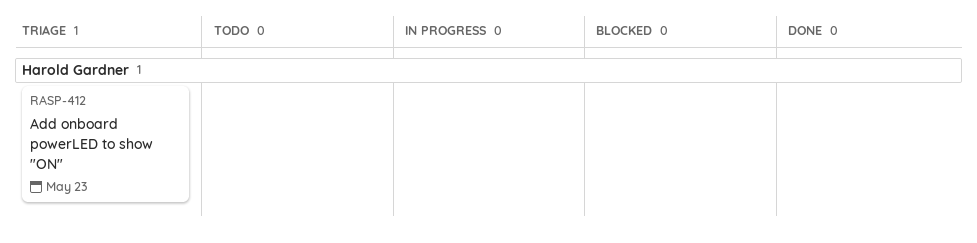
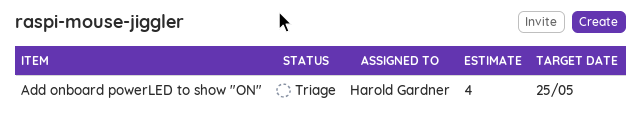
Add onboard powerLED to show "ON", due: May 23 -> May 25

